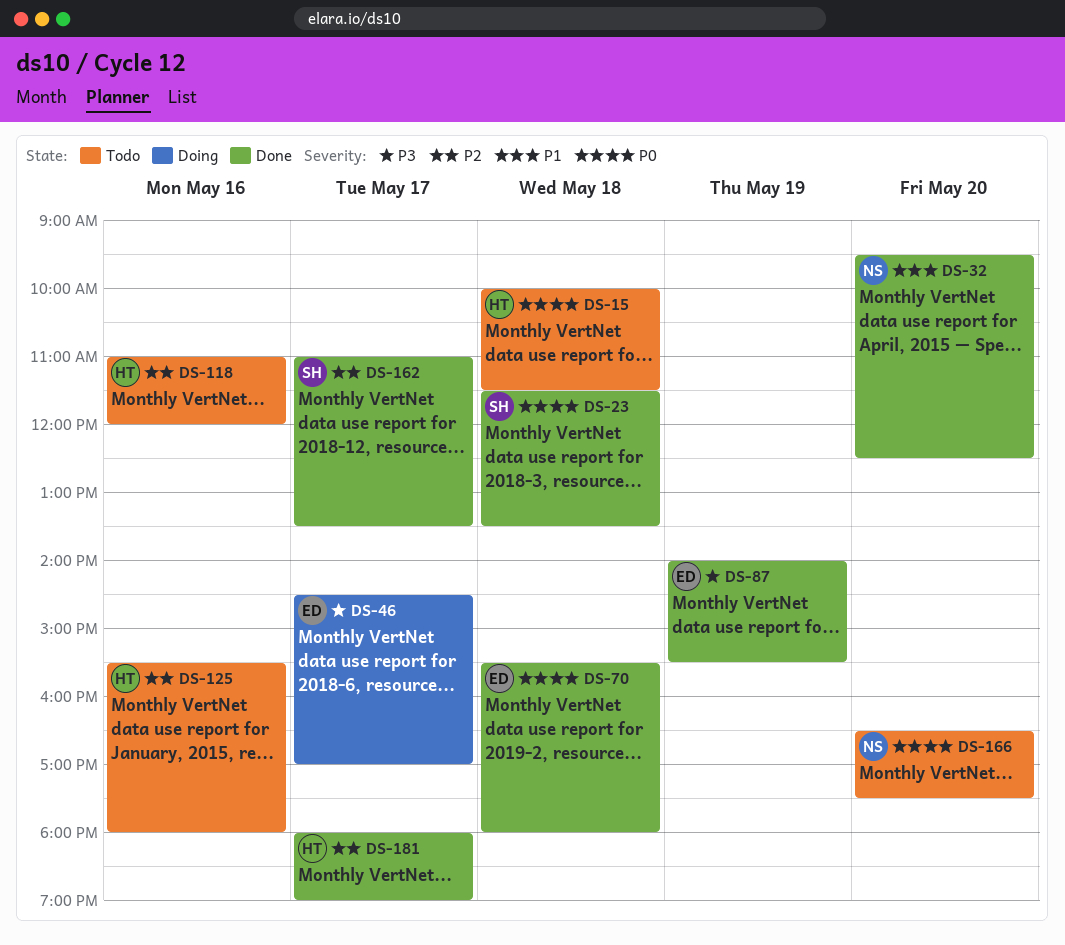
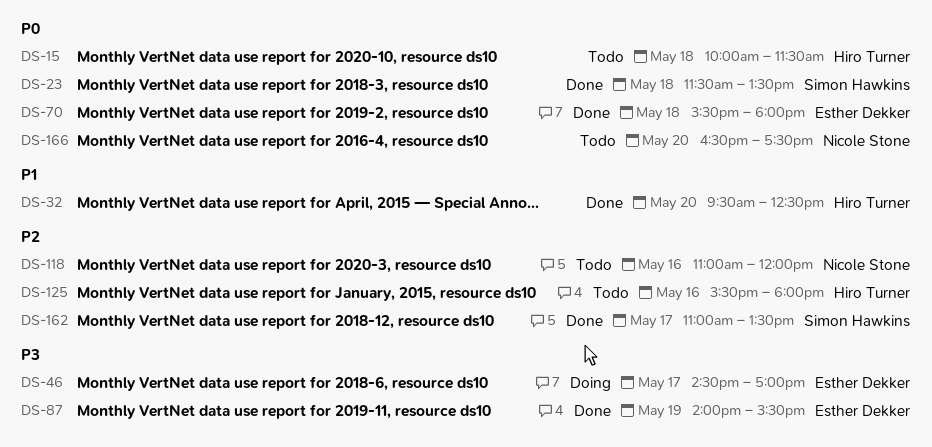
DS-32, owner: Nicole Stone -> Hiro Turner
DS-118, owner: Hiro Turner -> Nicole Stone
DS-181: present -> none

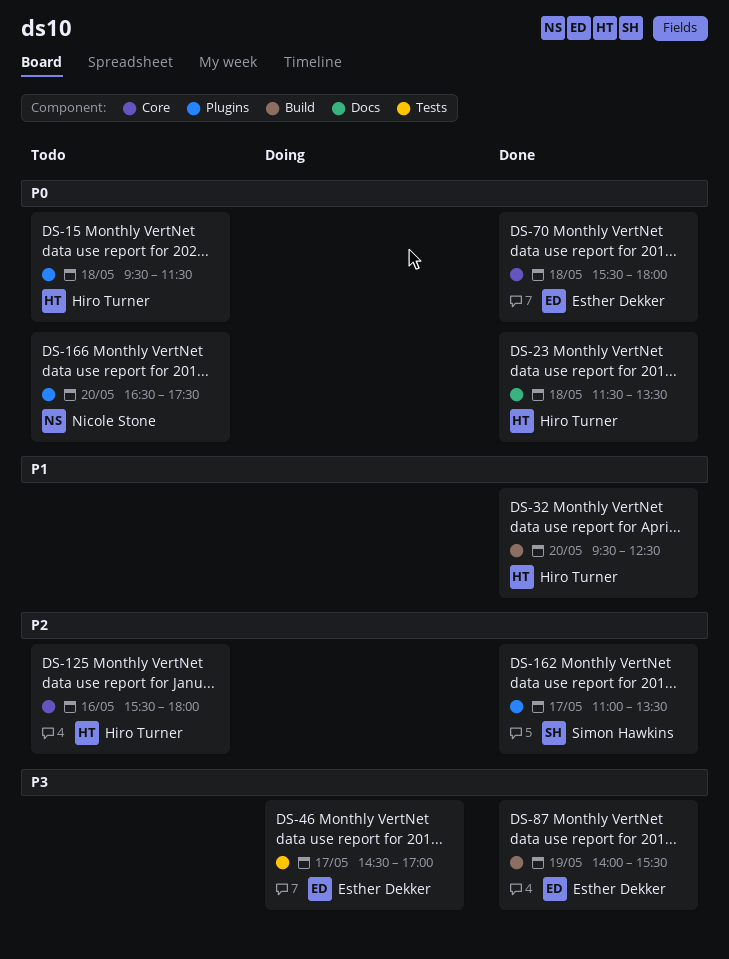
DS-15, begins: 10:00 -> 09:30
DS-23, owner: Simon Hawkins -> Hiro Turner
DS-118: present -> none

